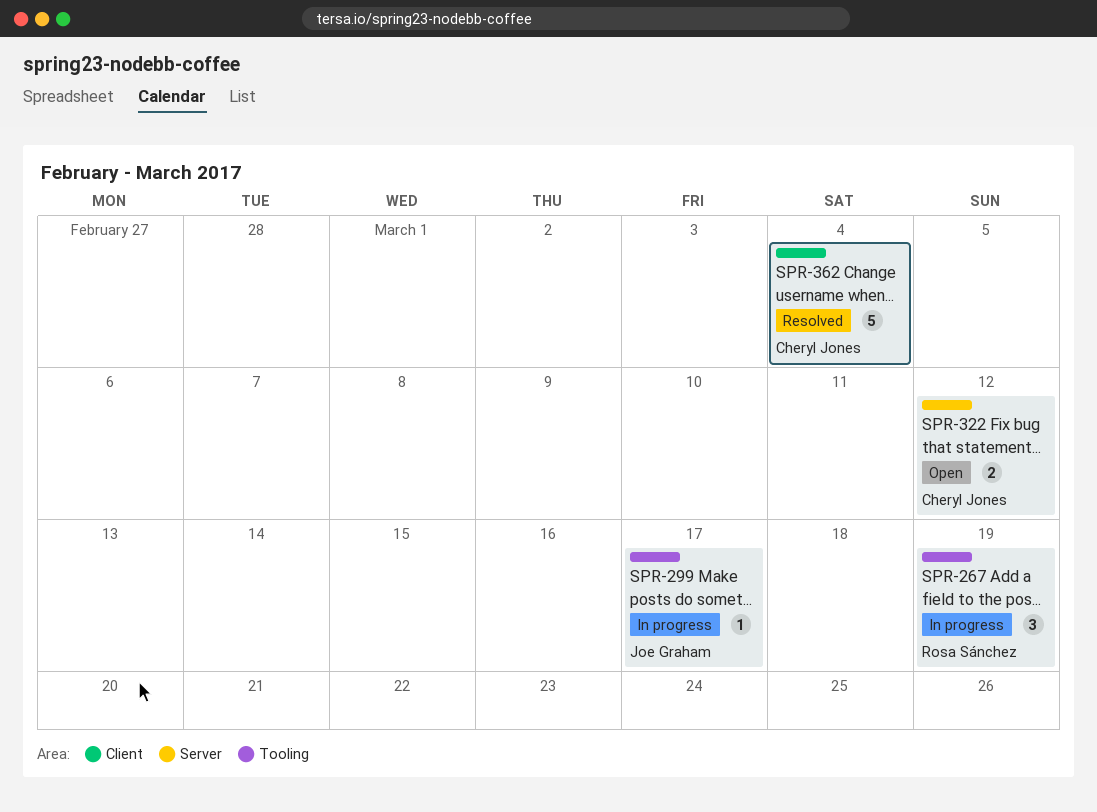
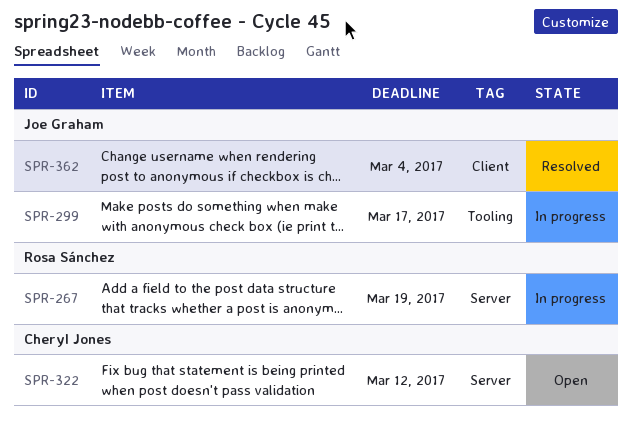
SPR-267, label: Tooling -> Server
SPR-362, owner: Cheryl Jones -> Joe Graham

